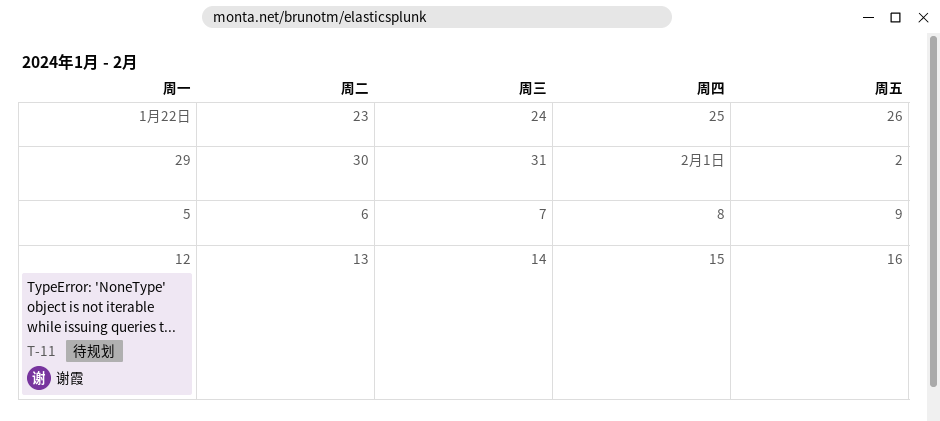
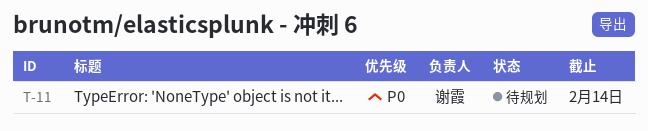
T-11, due: Feb 12 -> Feb 14

